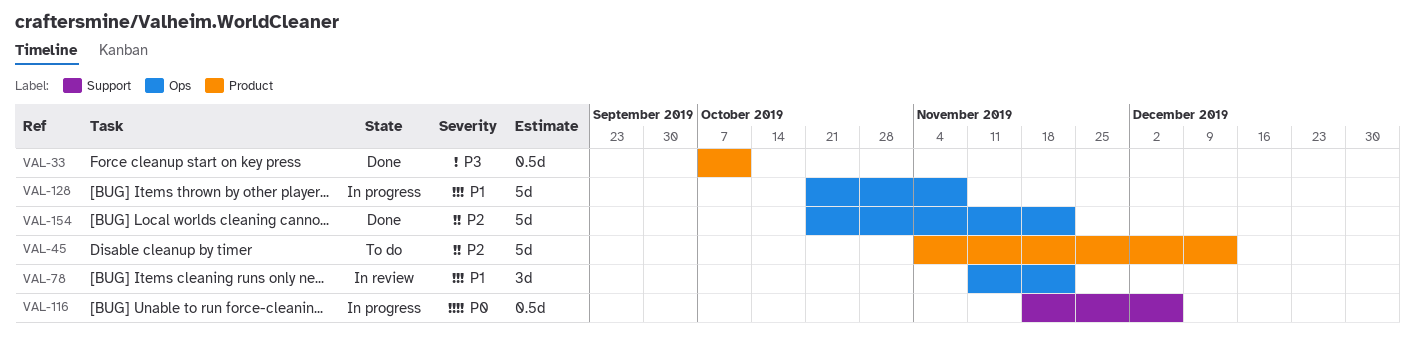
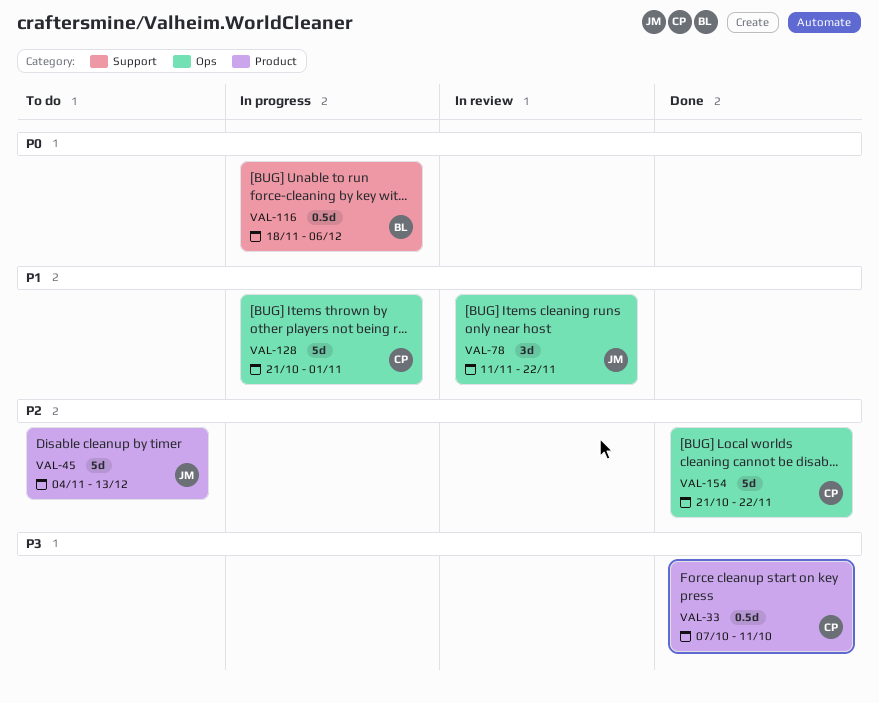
VAL-128, due: Nov 8 -> Nov 1

